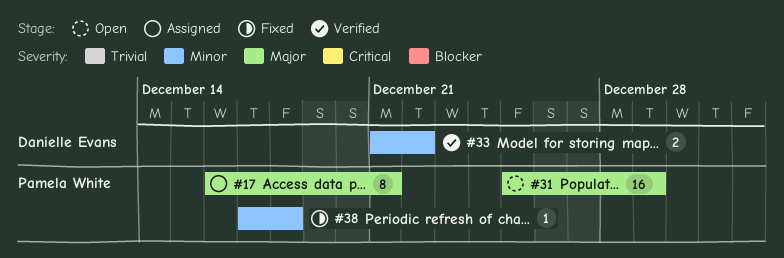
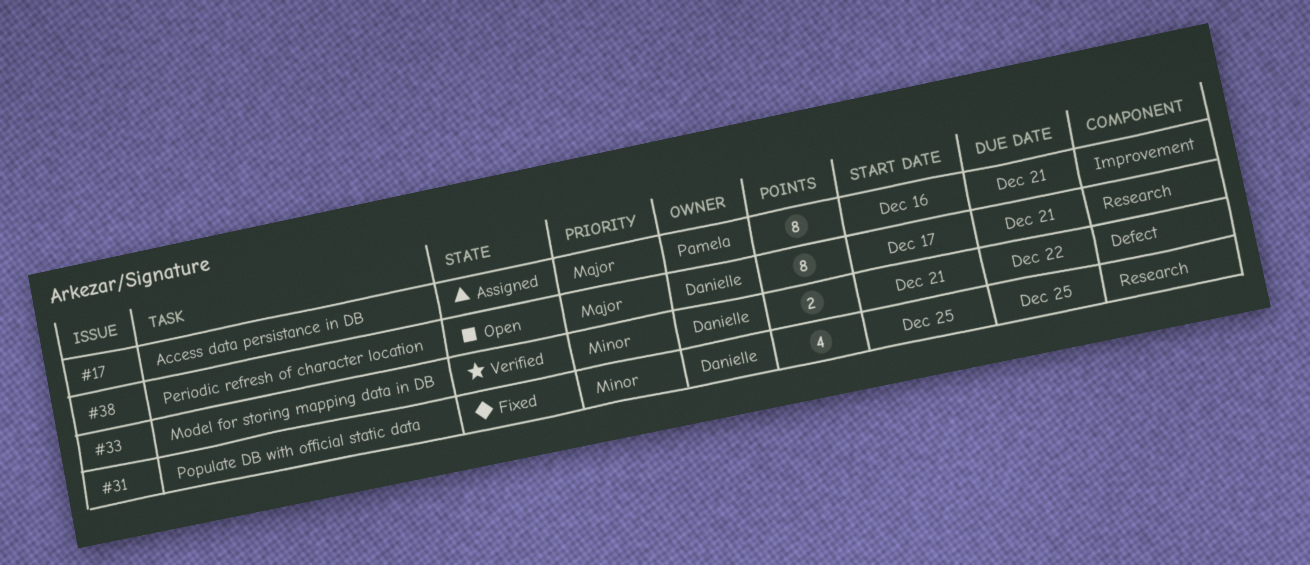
#31, status: Open -> Fixed
#31, owner: Pamela White -> Danielle Evans
#31, priority: Major -> Minor
#31, estimate: 16 -> 4
#31, due: Dec 29 -> Dec 25
#38, status: Fixed -> Open
#38, owner: Pamela White -> Danielle Evans
#38, priority: Minor -> Major
#38, estimate: 1 -> 8
#38, due: Dec 18 -> Dec 21

